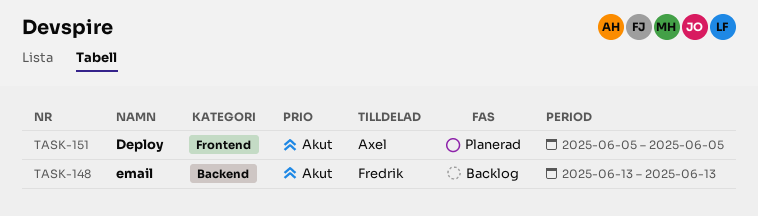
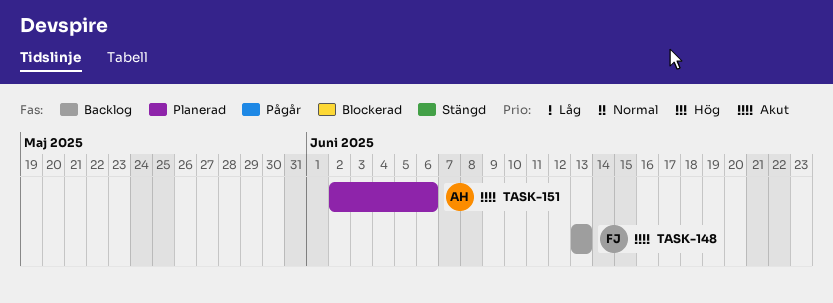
TASK-151, start: Jun 5 -> Jun 2
TASK-151, due: Jun 5 -> Jun 6

